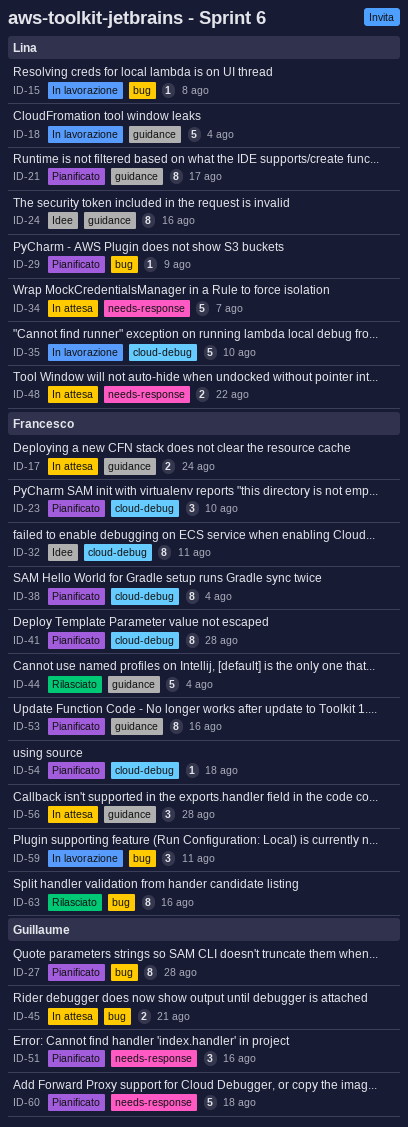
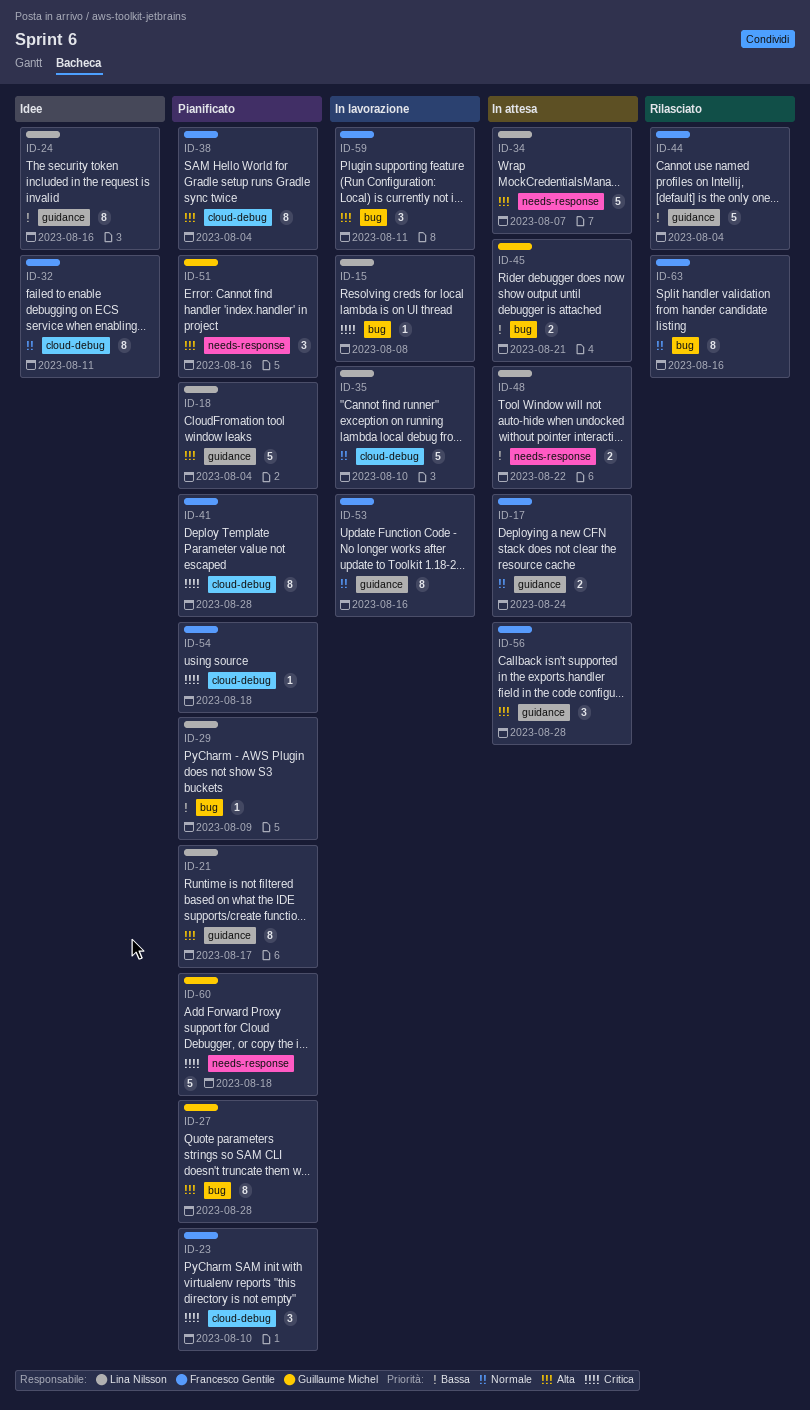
ID-18, status: In lavorazione -> Pianificato
ID-53, status: Pianificato -> In lavorazione

